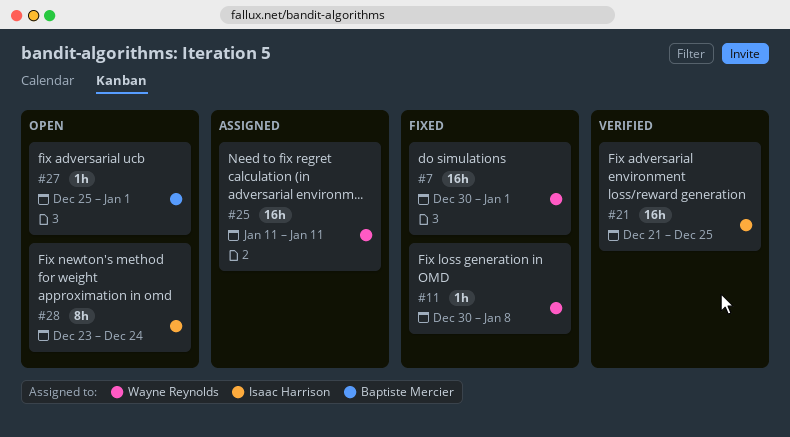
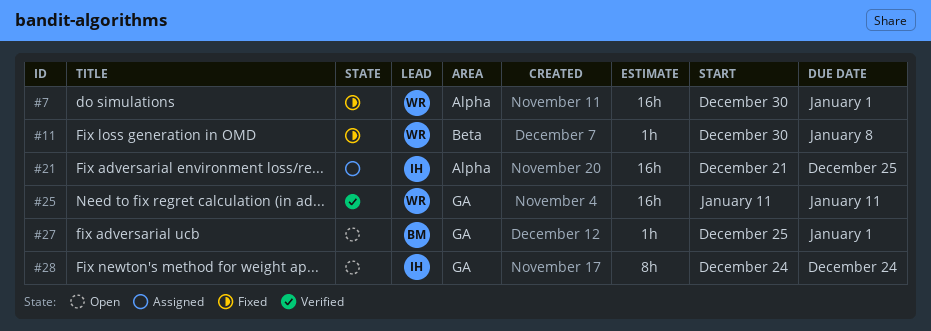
#21, status: Verified -> Assigned
#25, status: Assigned -> Verified
#28, start: Dec 23 -> Dec 24

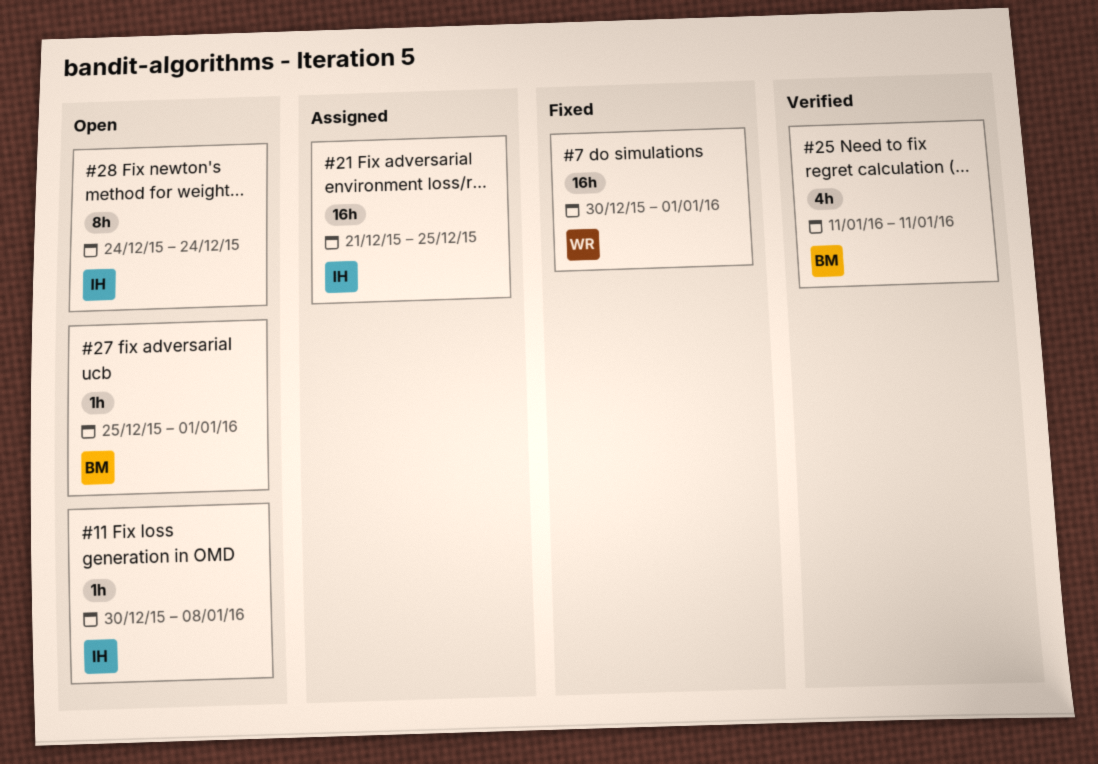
#11, status: Fixed -> Open
#11, owner: WR -> IH
#25, owner: WR -> BM
#25, estimate: 16h -> 4h

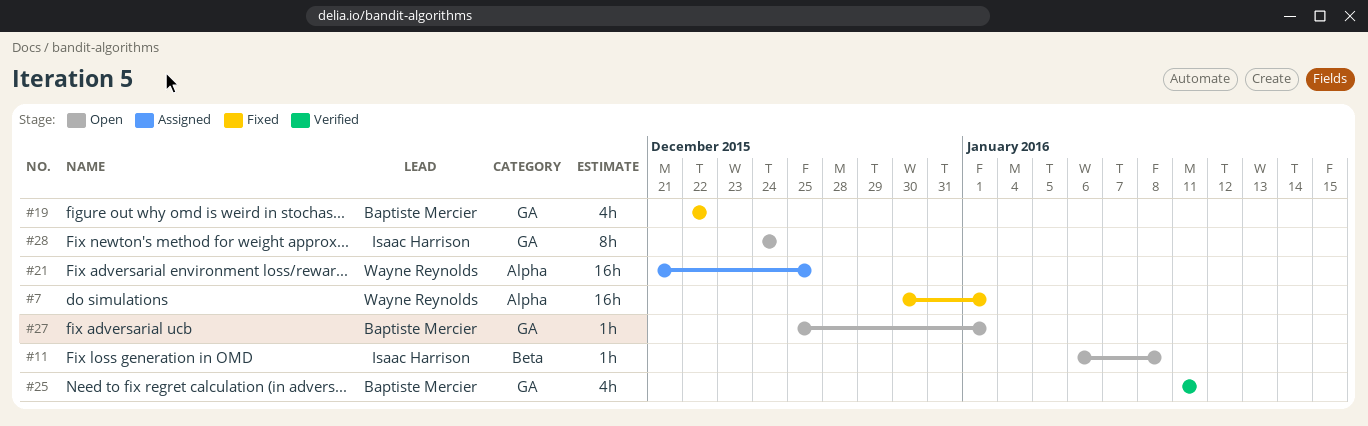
#11, start: Dec 30 -> Jan 6
#19: none -> present
#21, owner: Isaac Harrison -> Wayne Reynolds

